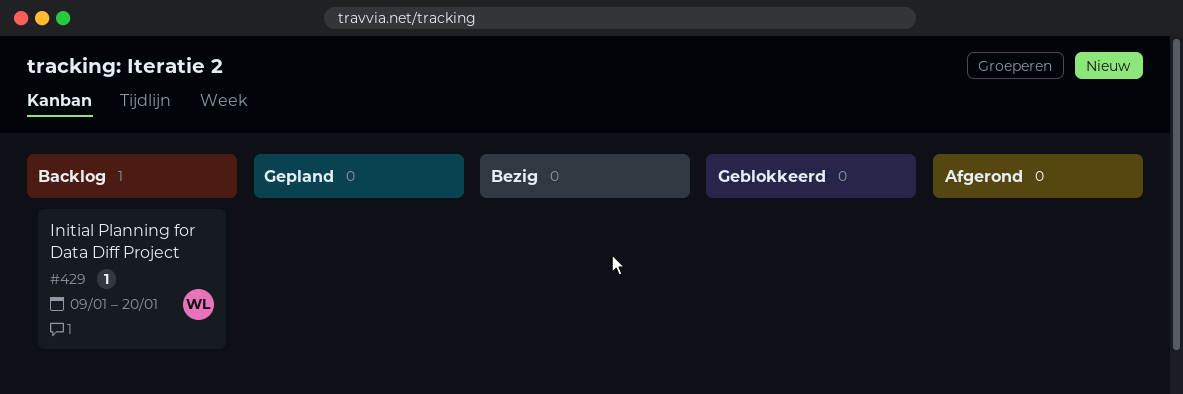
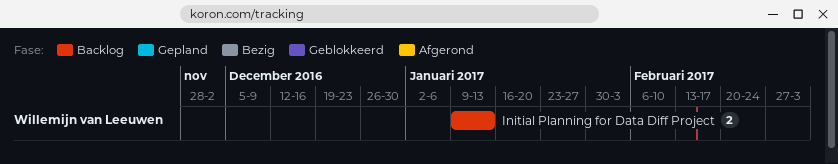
Initial Planning for Data Diff Project, estimate: 1 -> 2
Initial Planning for Data Diff Project, due: Jan 20 -> Jan 13

